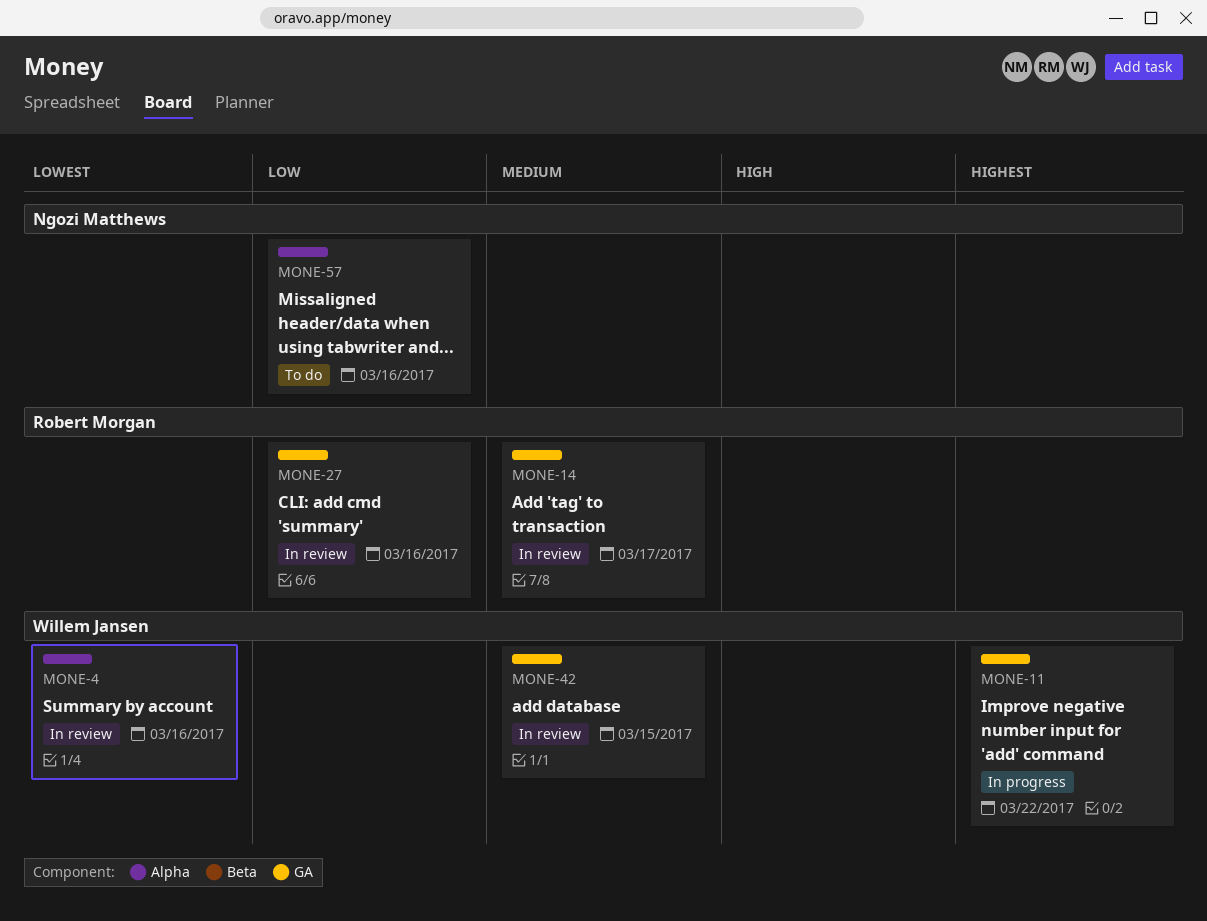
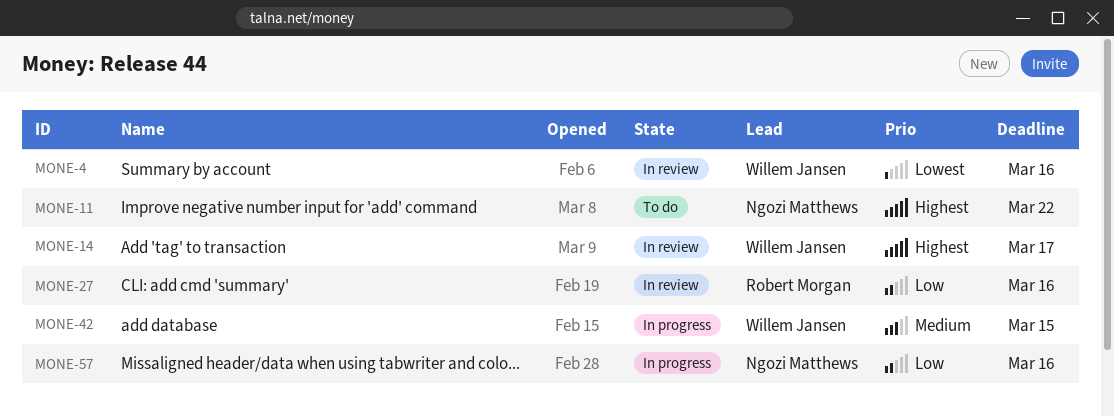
MONE-11, status: In progress -> To do
MONE-11, owner: Willem Jansen -> Ngozi Matthews
MONE-14, owner: Robert Morgan -> Willem Jansen
MONE-14, priority: Medium -> Highest
MONE-42, status: In review -> In progress
MONE-57, status: To do -> In progress

